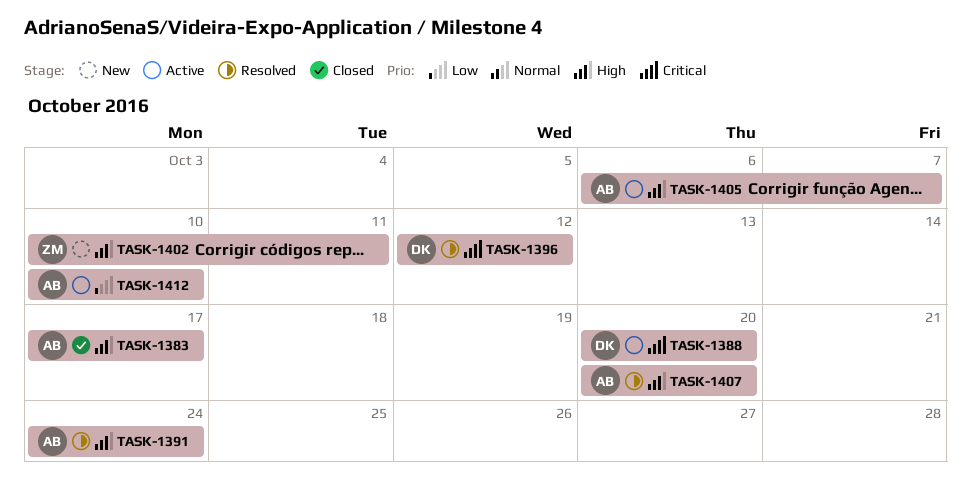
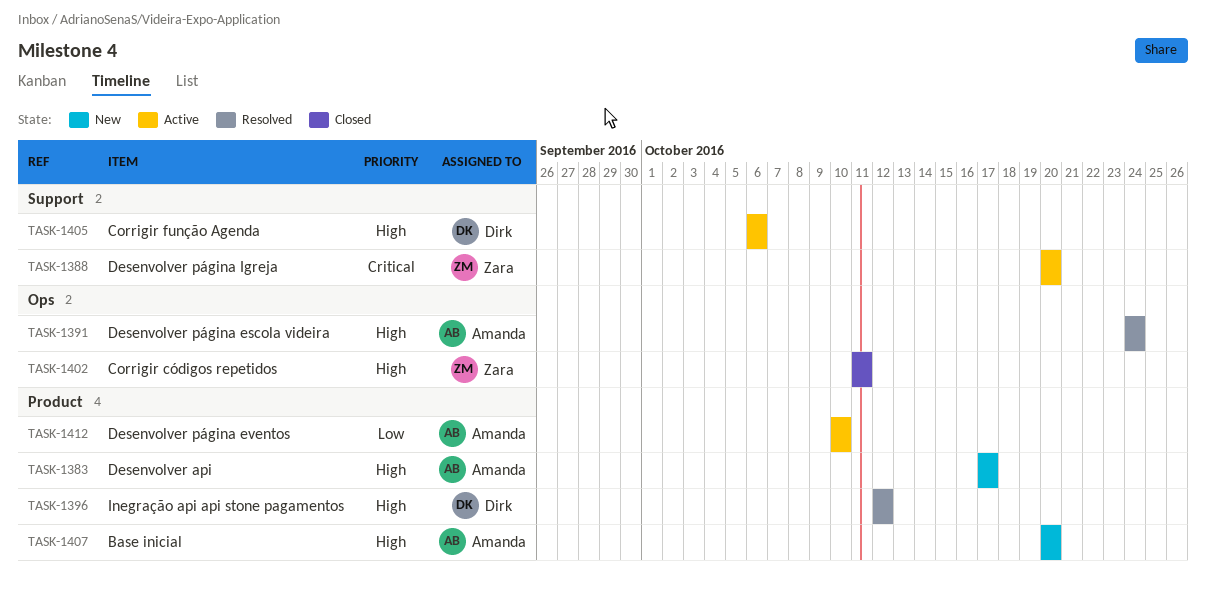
TASK-1383, status: Closed -> New
TASK-1388, owner: Dirk -> Zara
TASK-1396, priority: Critical -> High
TASK-1402, status: New -> Closed
TASK-1402, start: Oct 10 -> Oct 11
TASK-1405, owner: Amanda -> Dirk
TASK-1405, due: Oct 7 -> Oct 6
TASK-1407, status: Resolved -> New

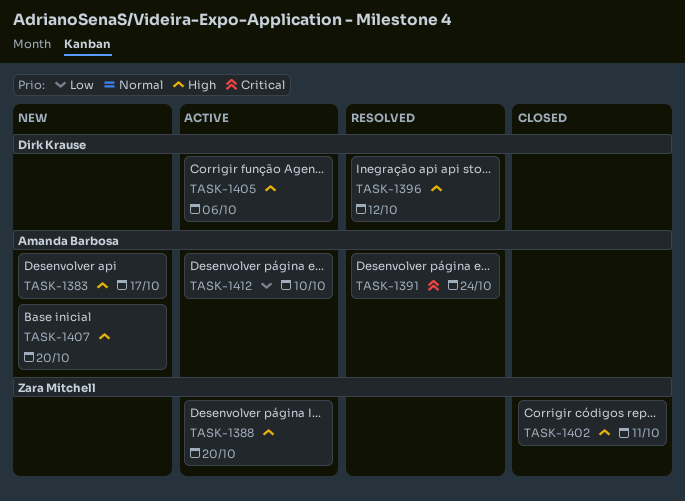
TASK-1388, priority: Critical -> High
TASK-1391, priority: High -> Critical

